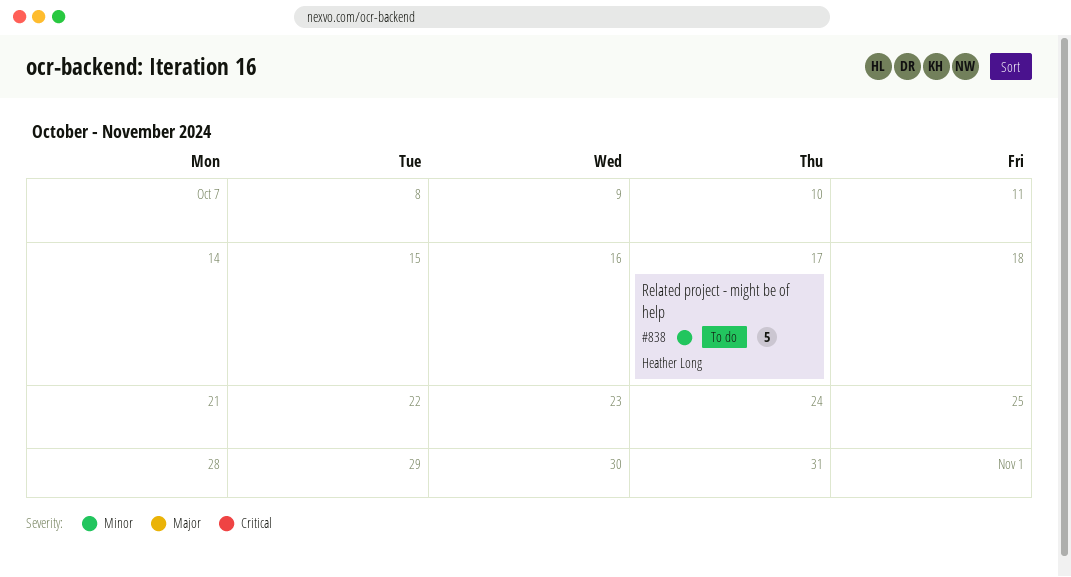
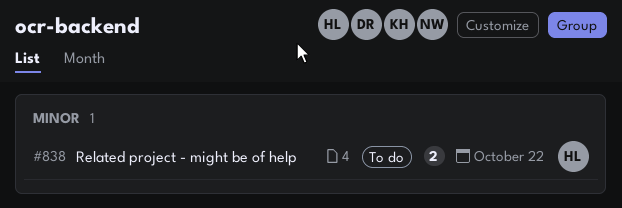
#838, estimate: 5 -> 2
#838, due: Oct 17 -> Oct 22

